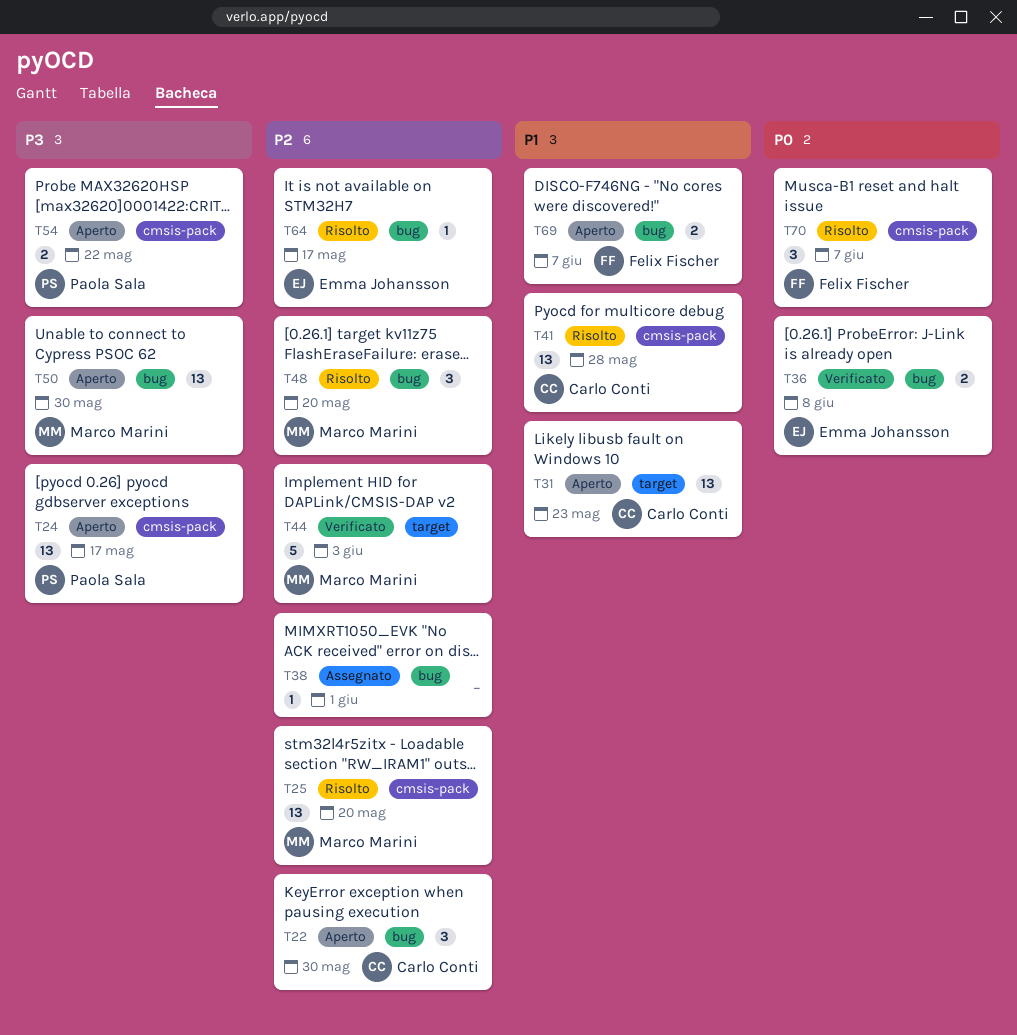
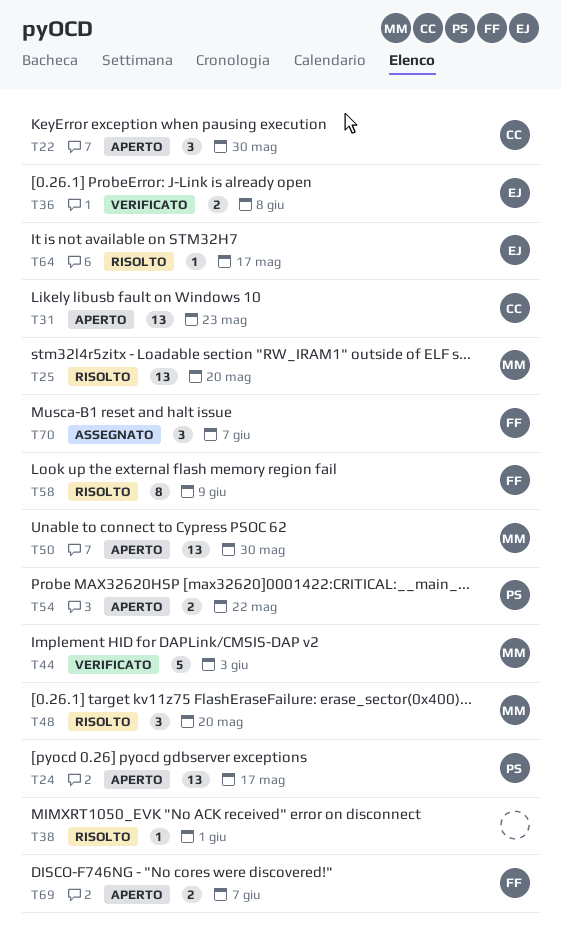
T38, status: Assegnato -> Risolto
T41: present -> none
T58: none -> present
T70, status: Risolto -> Assegnato

